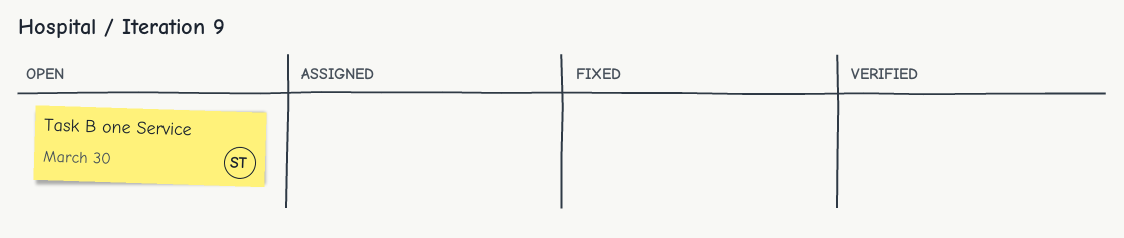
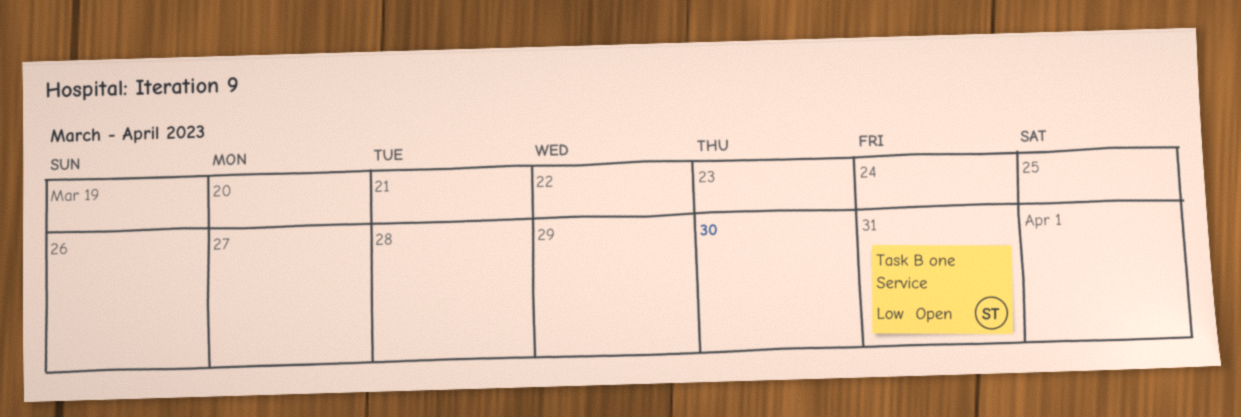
Task B one Service, due: Mar 30 -> Mar 31

